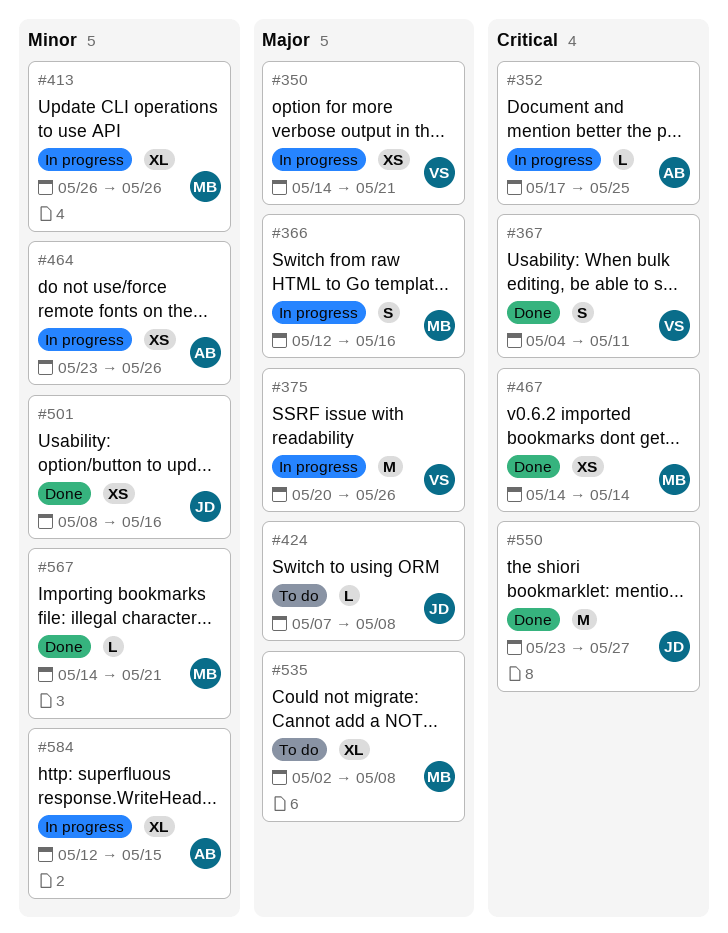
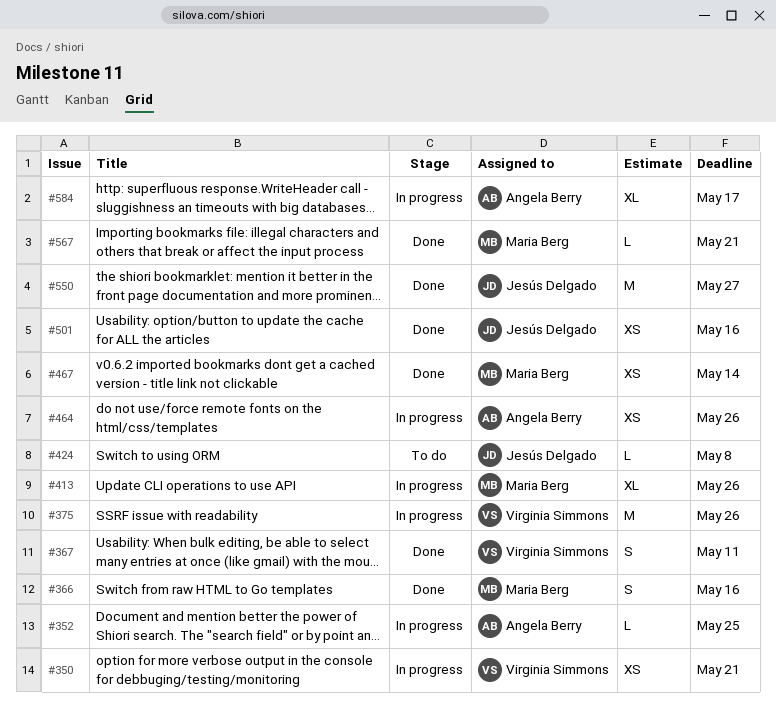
#366, status: In progress -> Done
#535: present -> none
#584, due: May 15 -> May 17

